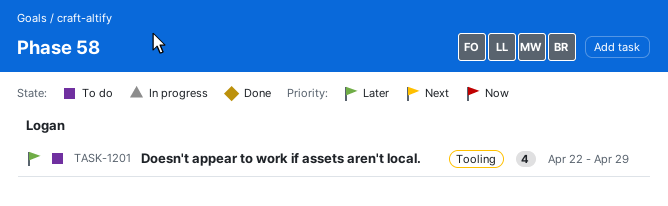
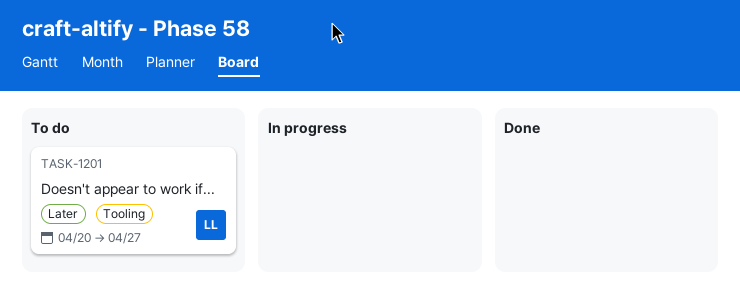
TASK-1201, start: Apr 22 -> Apr 20
TASK-1201, due: Apr 29 -> Apr 27

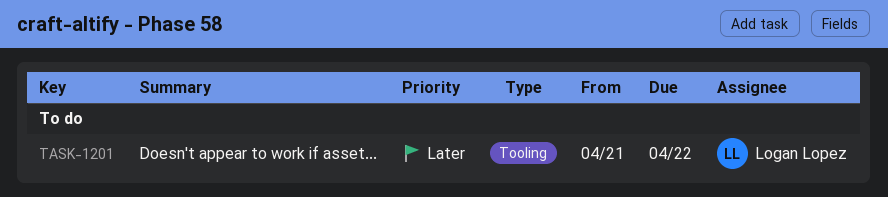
TASK-1201, start: Apr 20 -> Apr 21
TASK-1201, due: Apr 27 -> Apr 22

